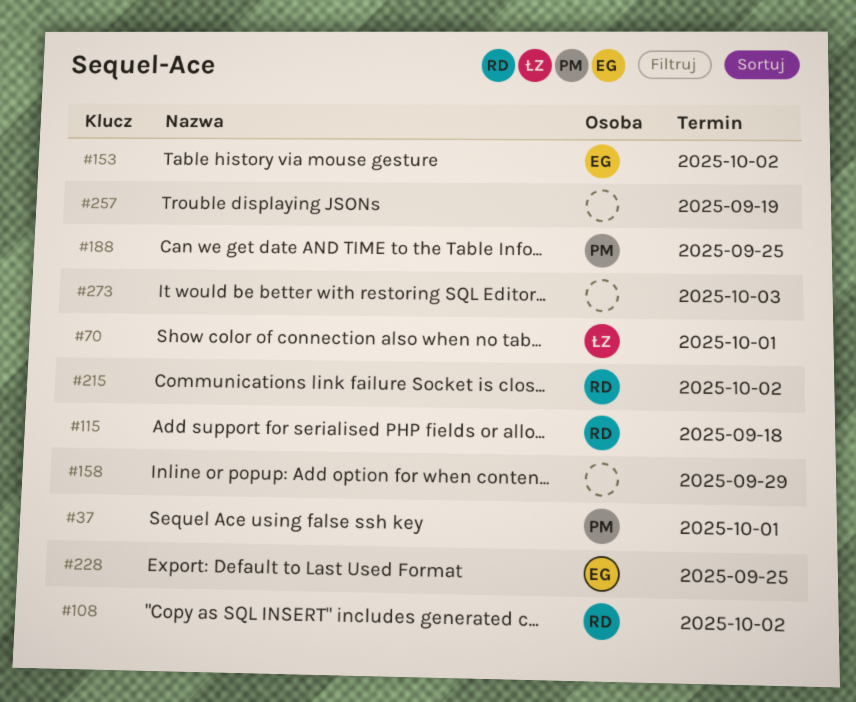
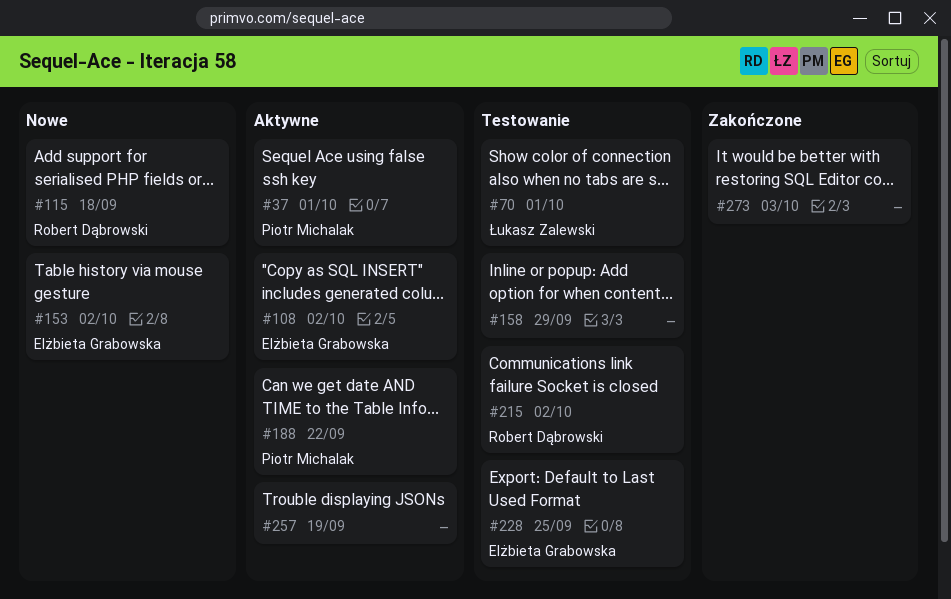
#108, owner: Robert Dąbrowski -> Elżbieta Grabowska
#188, due: Sep 25 -> Sep 22

